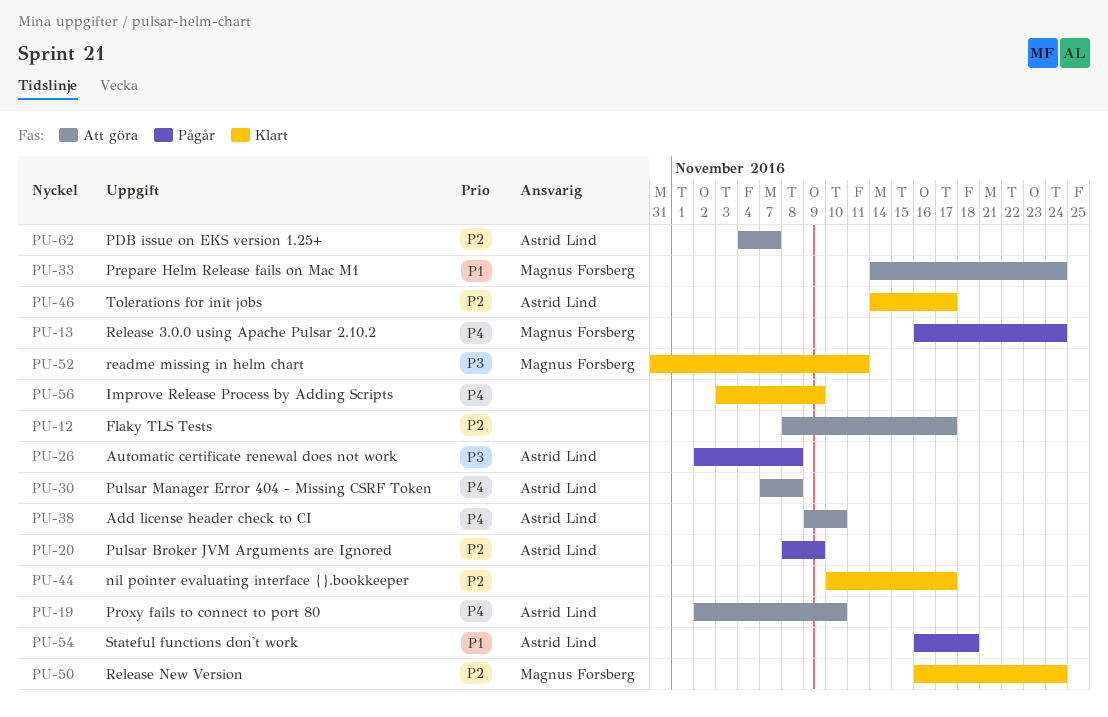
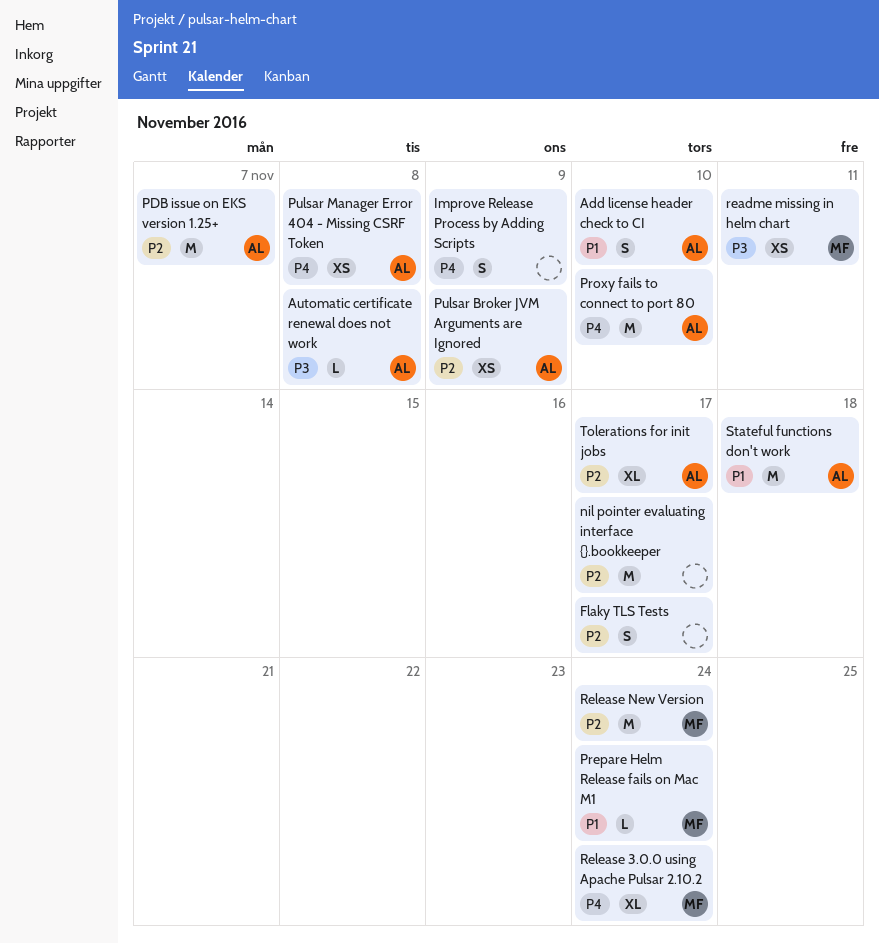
Add license header check to CI, priority: P4 -> P1

